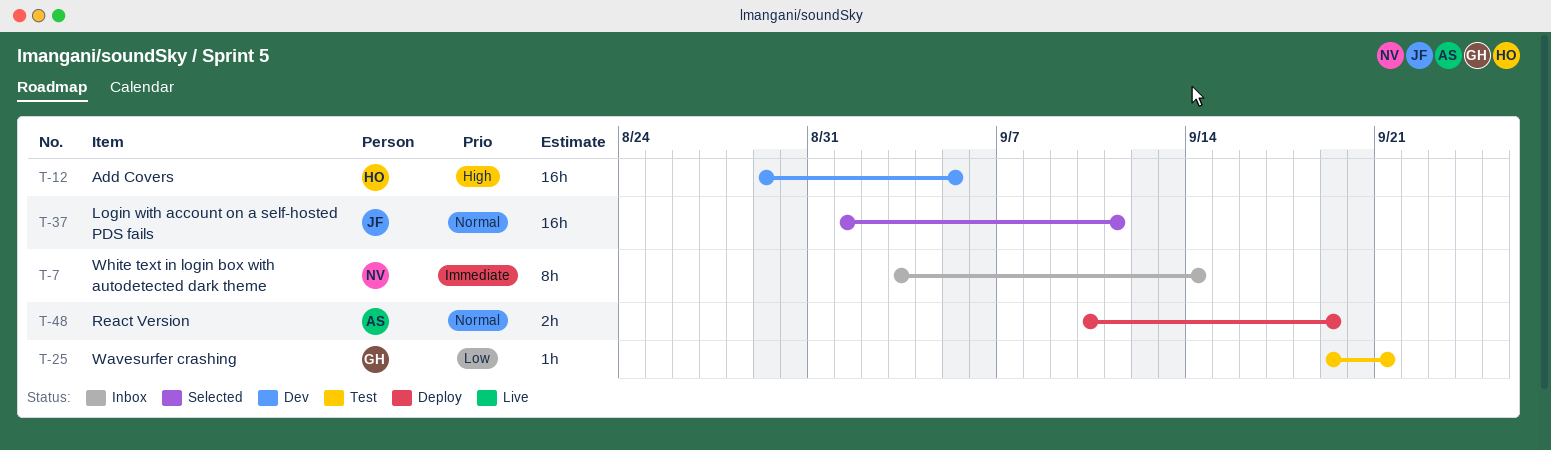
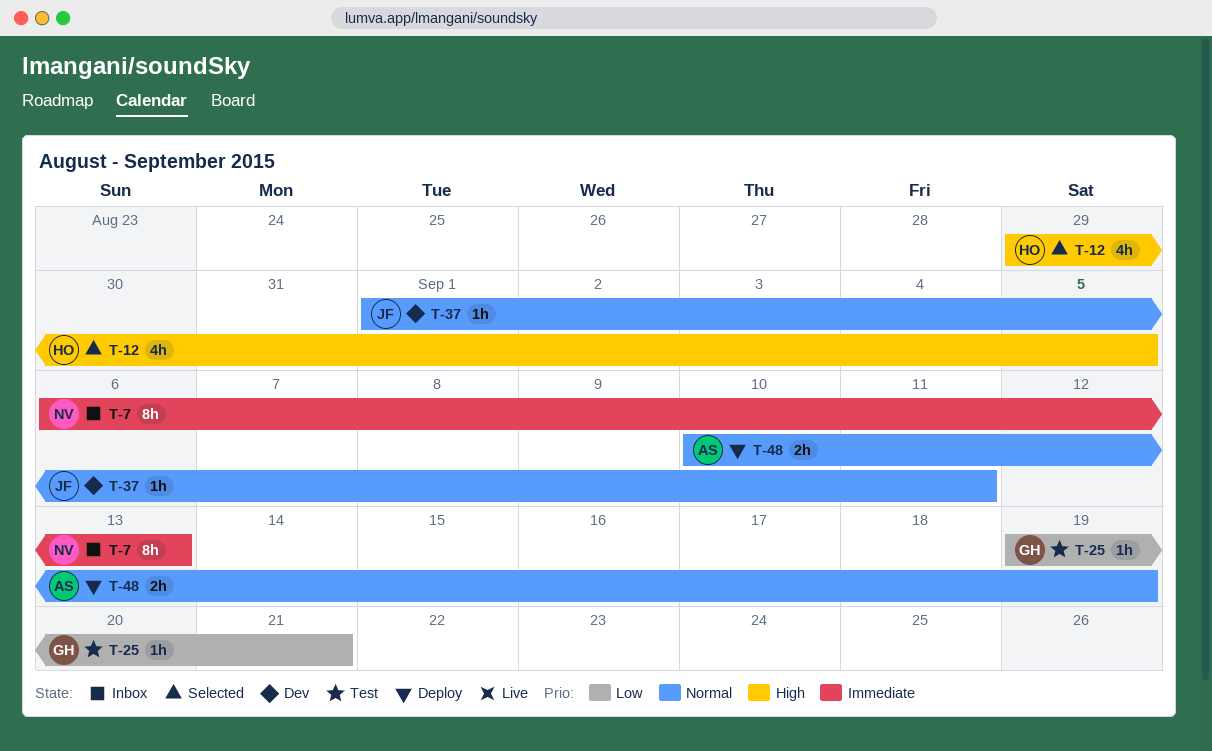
T-7, start: Sep 3 -> Sep 6
T-7, due: Sep 14 -> Sep 13
T-12, status: Dev -> Selected
T-12, estimate: 16h -> 4h
T-37, status: Selected -> Dev
T-37, estimate: 16h -> 1h

